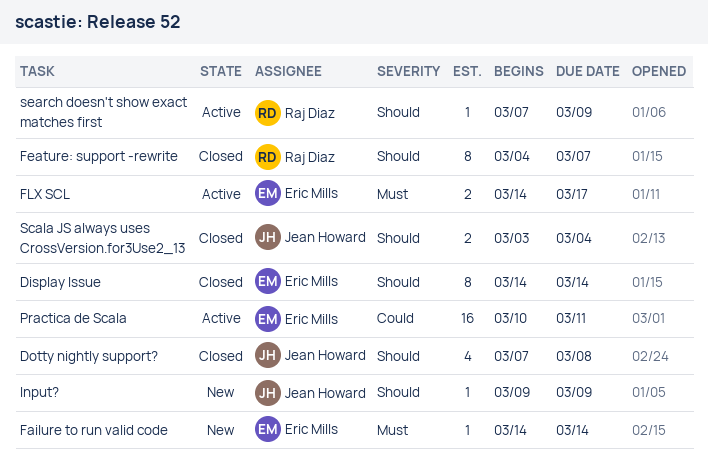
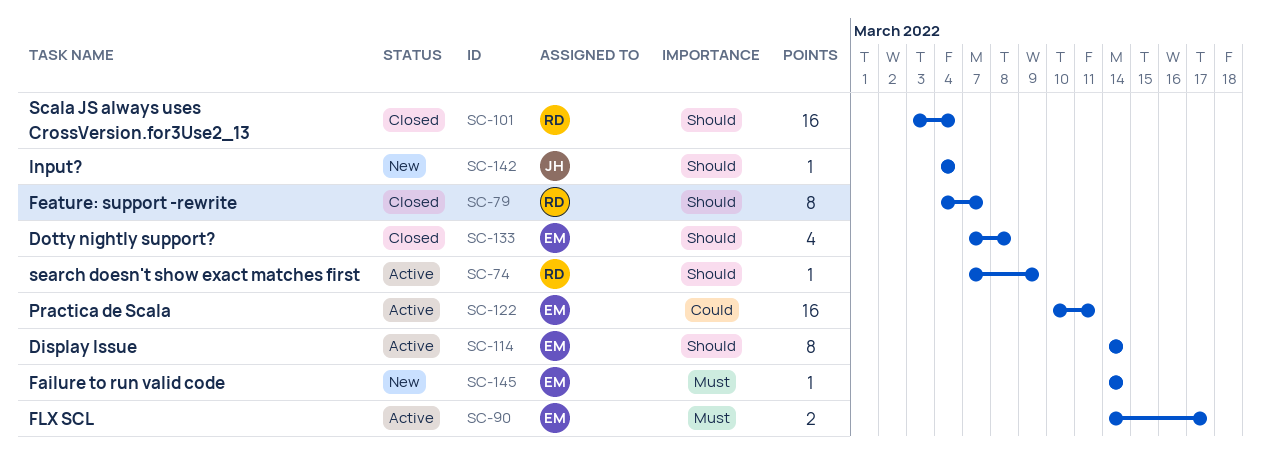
Display Issue, status: Closed -> Active
Dotty nightly support?, owner: Jean Howard -> Eric Mills
Input?, start: Mar 9 -> Mar 4
Input?, due: Mar 9 -> Mar 4
Scala JS always uses CrossVersion.for3Use2_13, owner: Jean Howard -> Raj Diaz
Scala JS always uses CrossVersion.for3Use2_13, estimate: 2 -> 16

